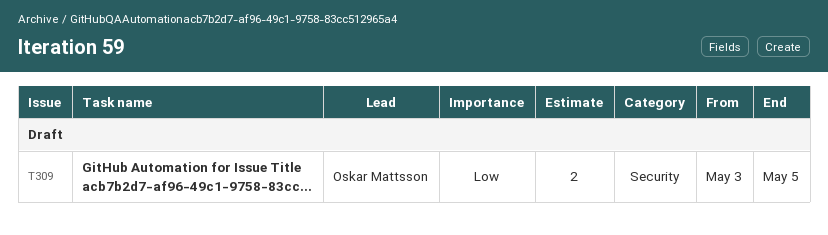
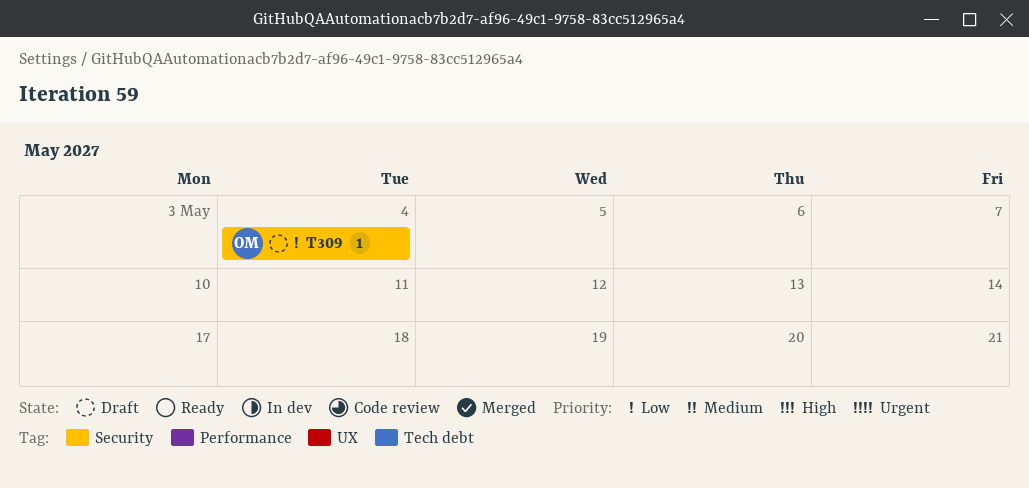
T309, estimate: 2 -> 1
T309, start: May 3 -> May 4
T309, due: May 5 -> May 4

